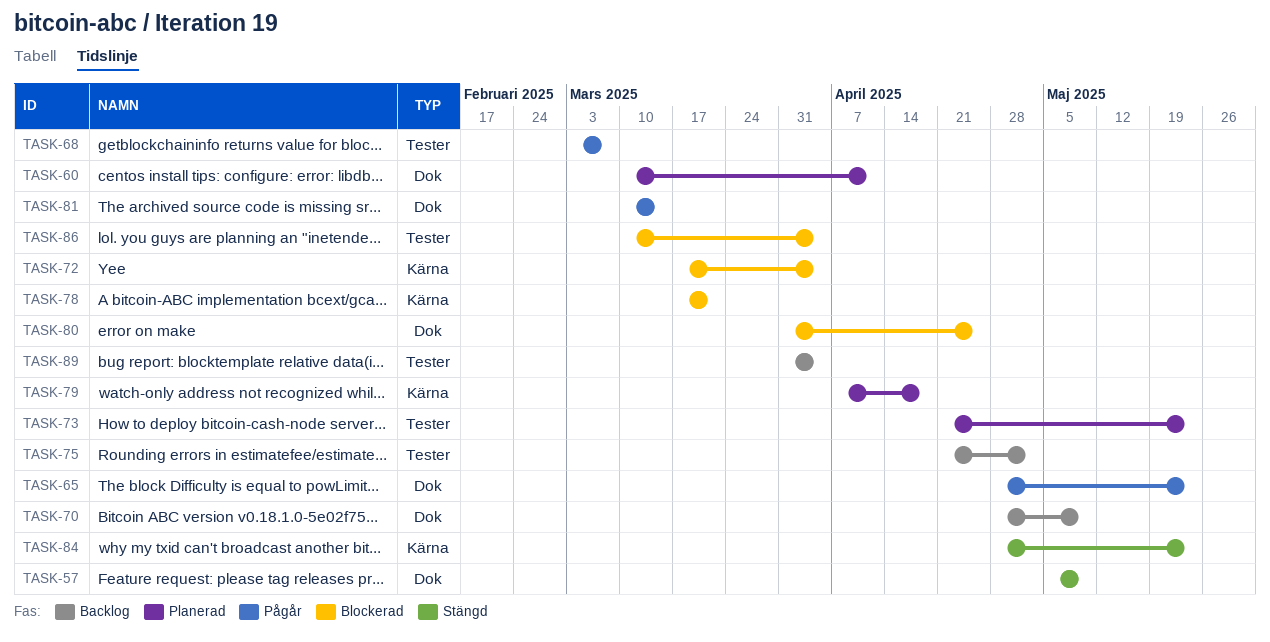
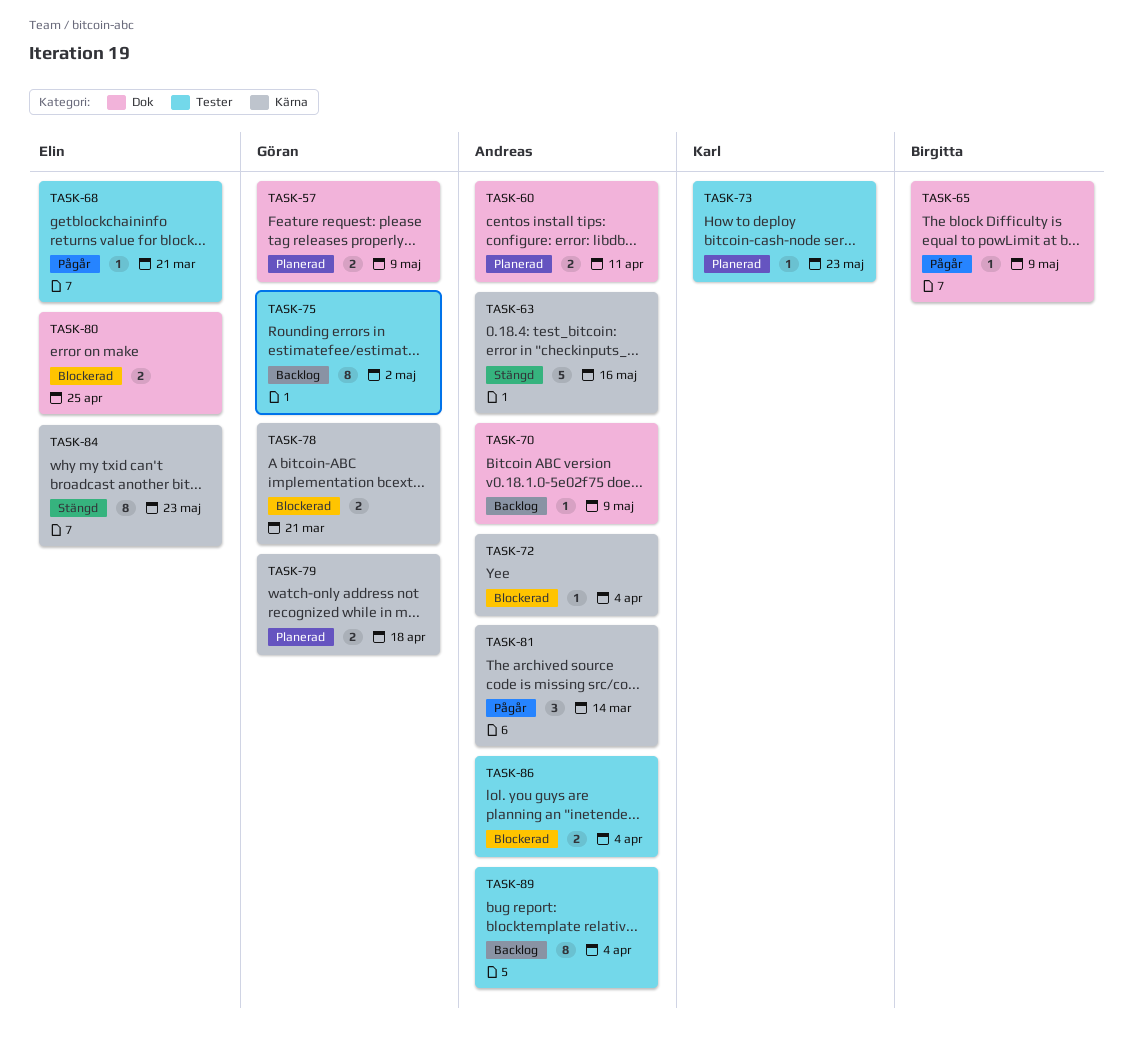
TASK-57, status: Stängd -> Planerad
TASK-63: none -> present
TASK-65, due: May 23 -> May 9
TASK-68, due: Mar 7 -> Mar 21
TASK-81, label: Dok -> Kärna

